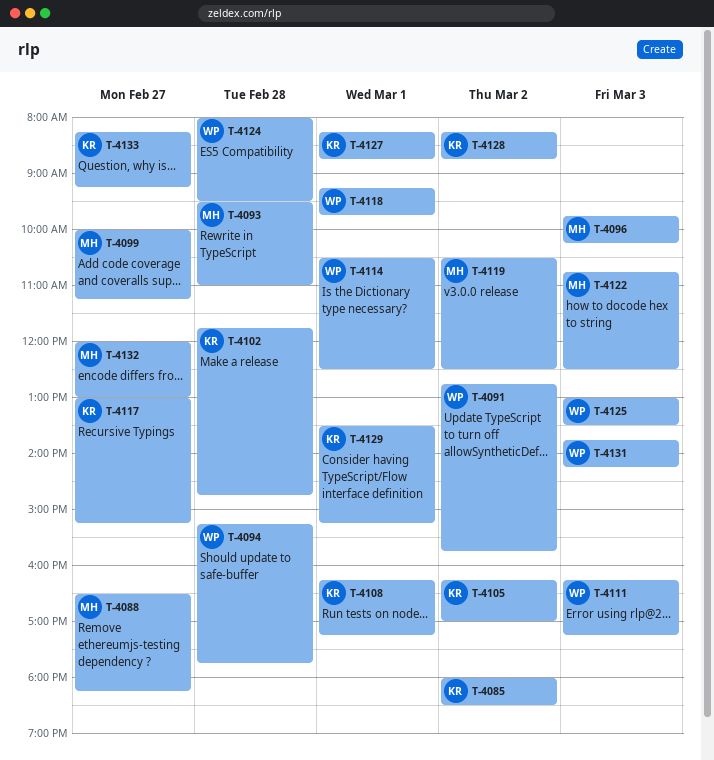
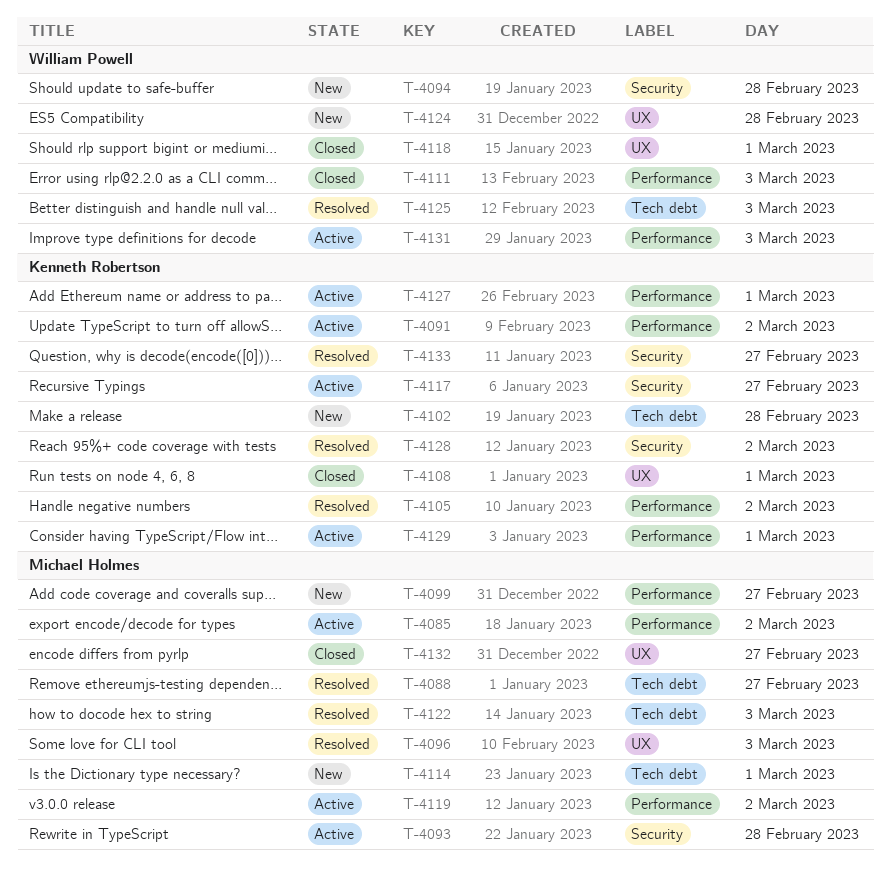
T-4085, owner: Kenneth Robertson -> Michael Holmes
T-4091, owner: William Powell -> Kenneth Robertson
T-4114, owner: William Powell -> Michael Holmes

